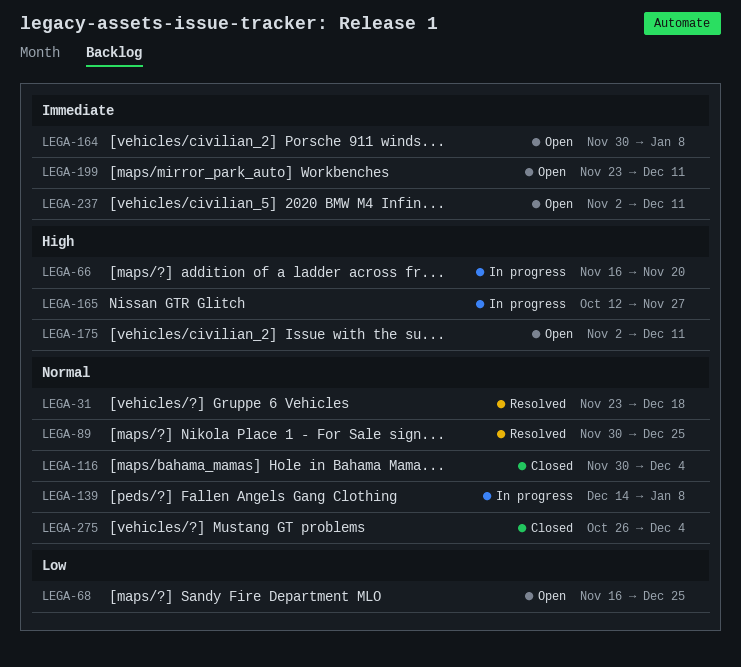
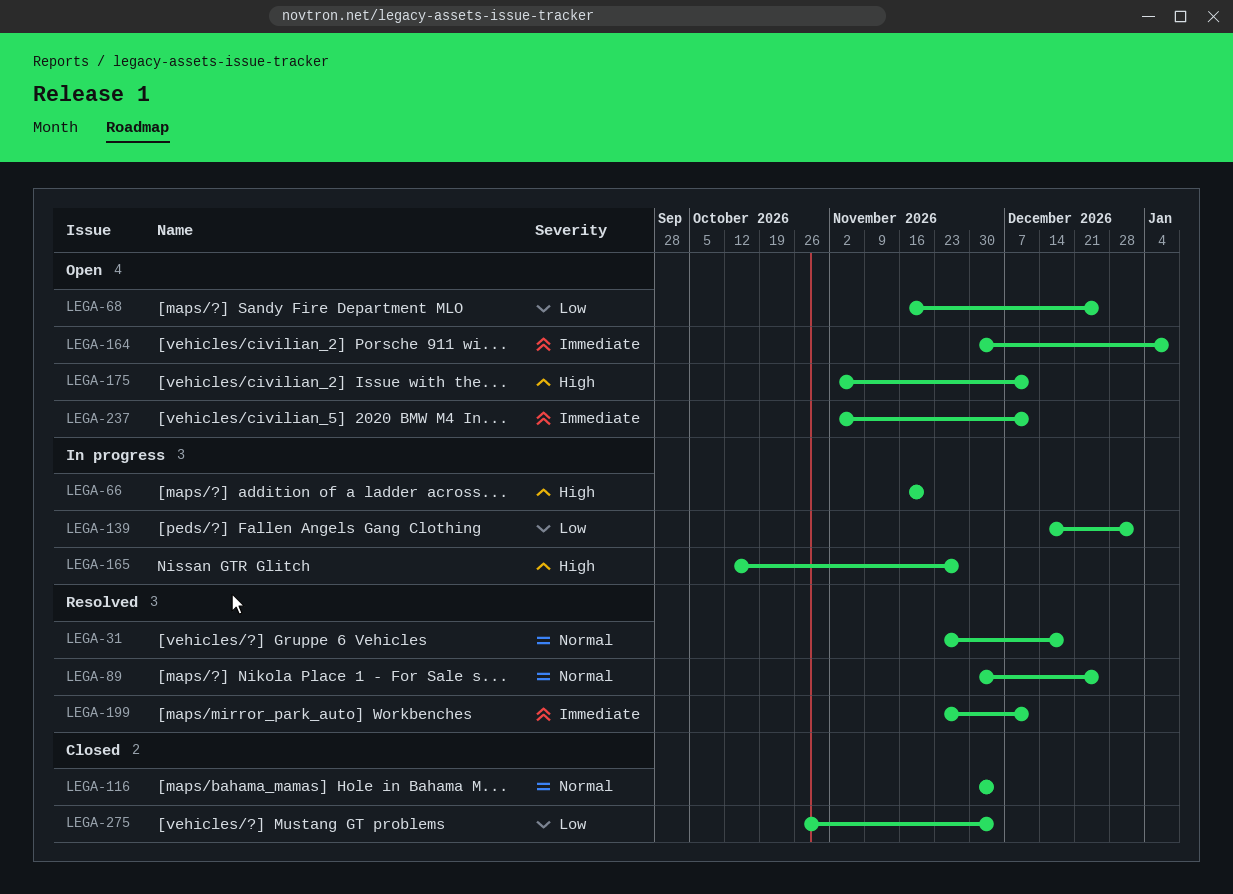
LEGA-139, priority: Normal -> Low
LEGA-139, due: Jan 8 -> Jan 1
LEGA-199, status: Open -> Resolved
LEGA-275, priority: Normal -> Low

